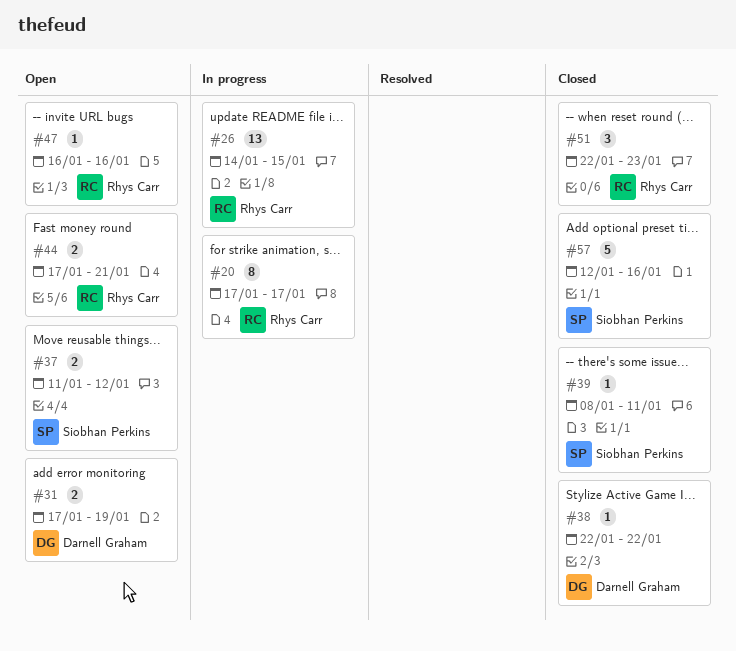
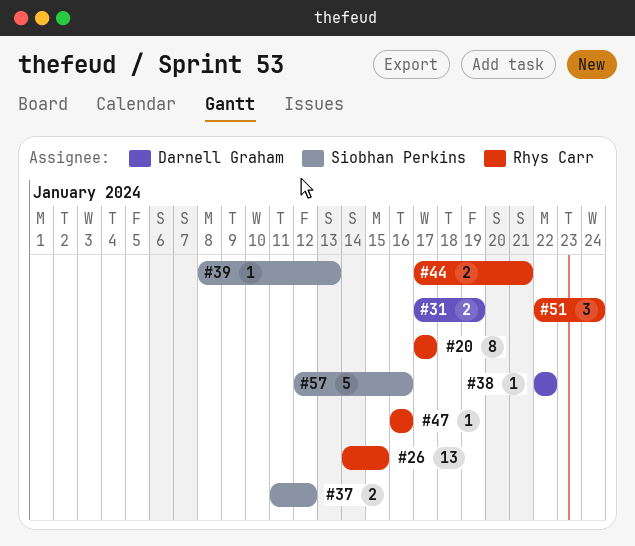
#39, due: Jan 11 -> Jan 13
#51, due: Jan 23 -> Jan 24

